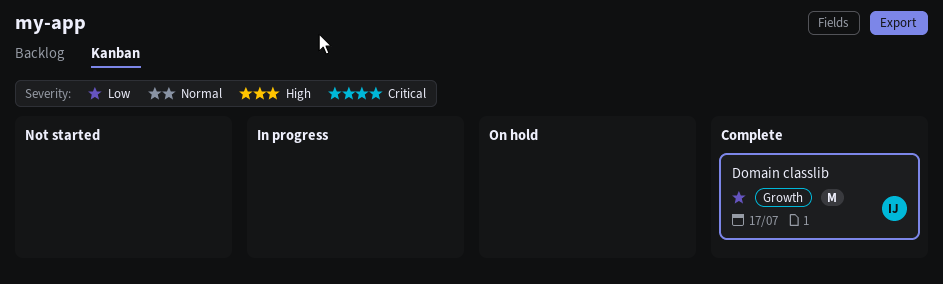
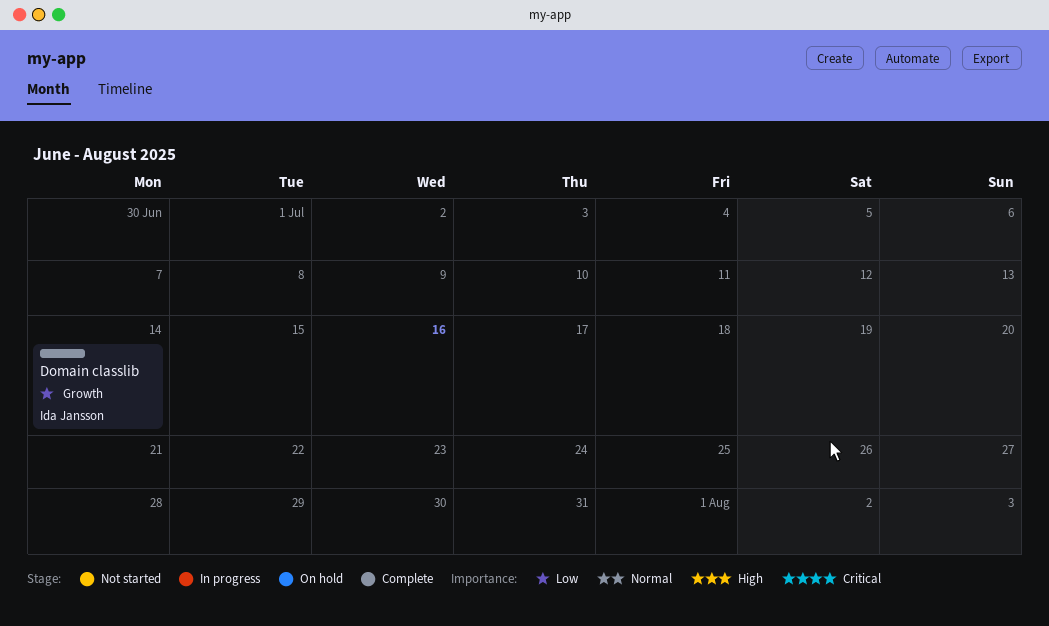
Domain classlib, due: Jul 17 -> Jul 14

